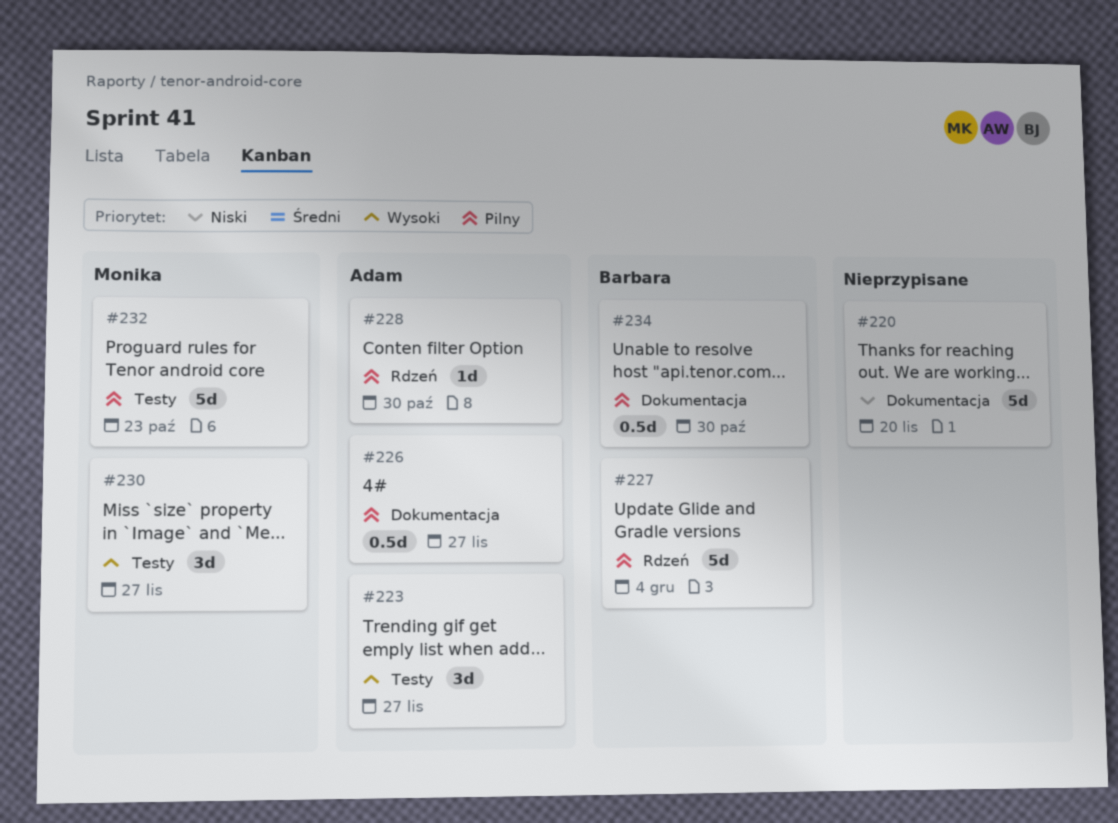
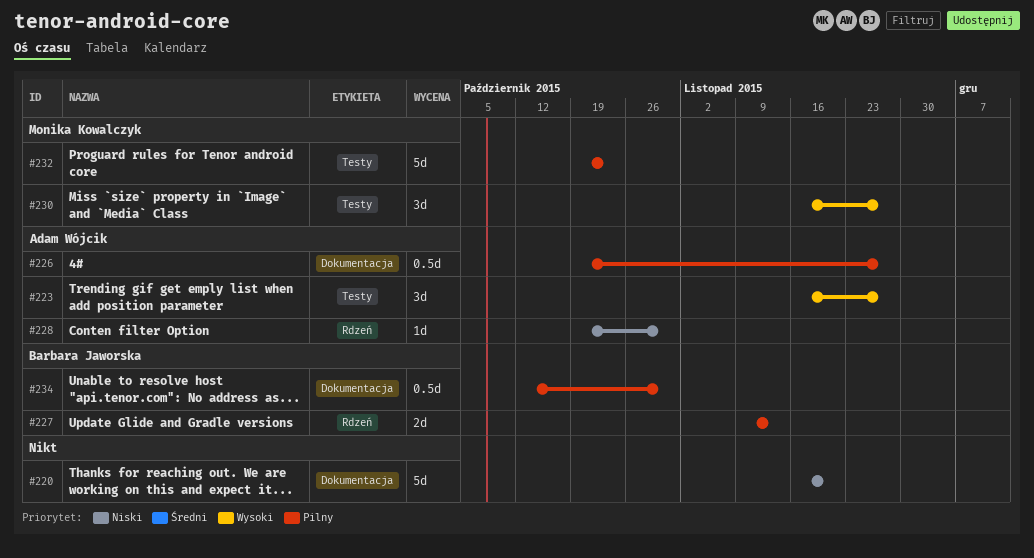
#227, estimate: 5d -> 2d
#227, due: Dec 4 -> Nov 13
#228, priority: Pilny -> Niski

